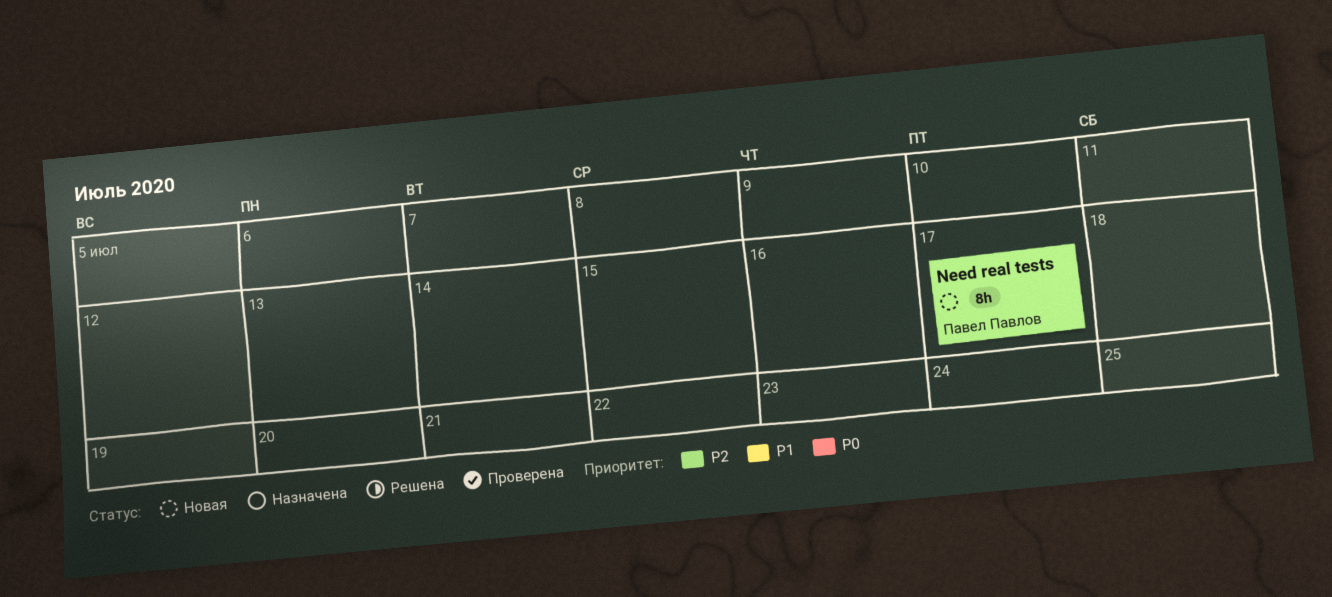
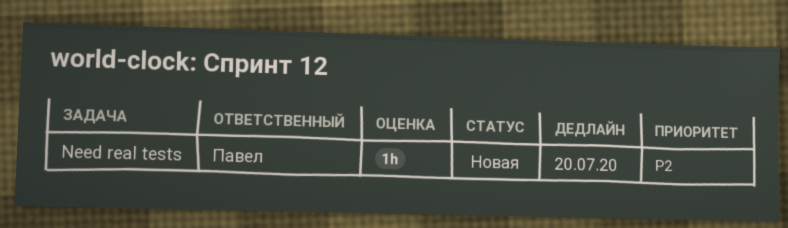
Need real tests, estimate: 8h -> 1h
Need real tests, due: Jul 17 -> Jul 20

